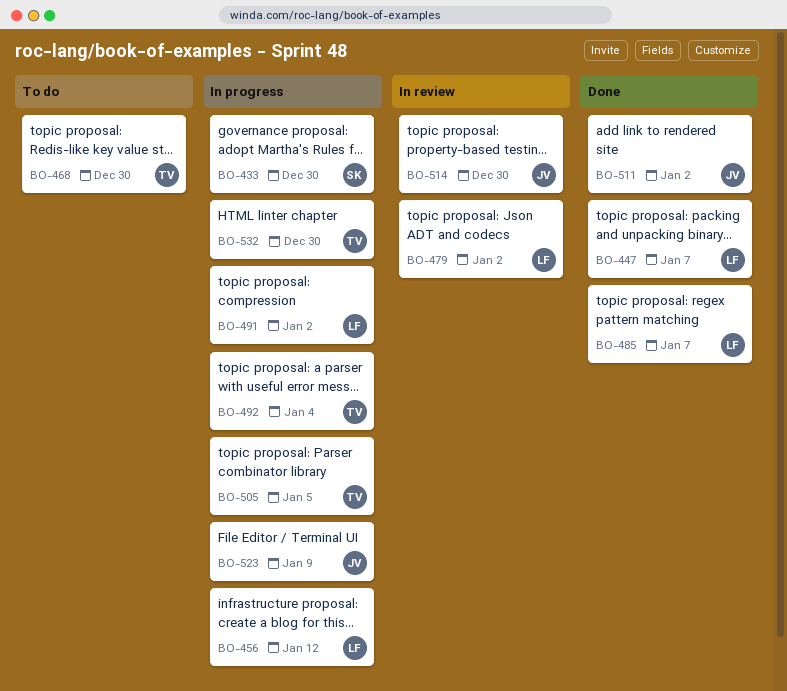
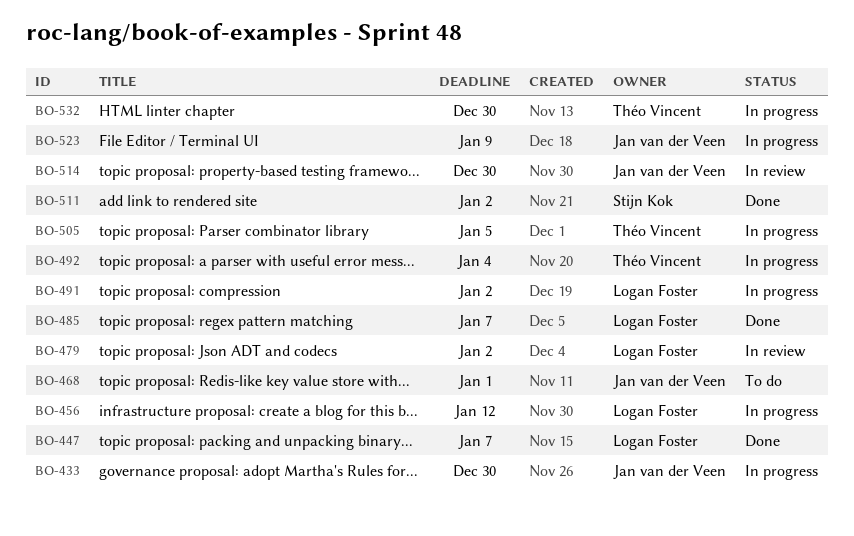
BO-433, owner: Stijn Kok -> Jan van der Veen
BO-468, owner: Théo Vincent -> Jan van der Veen
BO-468, due: Dec 30 -> Jan 1
BO-511, owner: Jan van der Veen -> Stijn Kok

